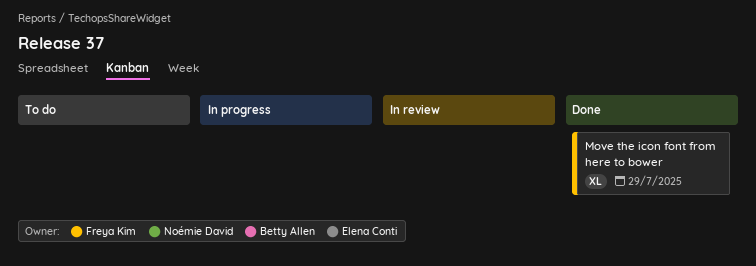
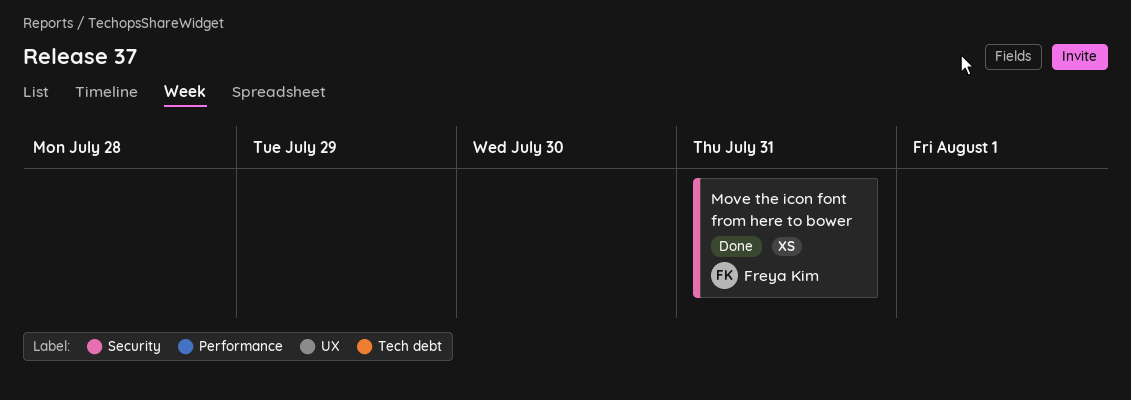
Move the icon font from here to bower, estimate: XL -> XS
Move the icon font from here to bower, due: Jul 29 -> Jul 31

